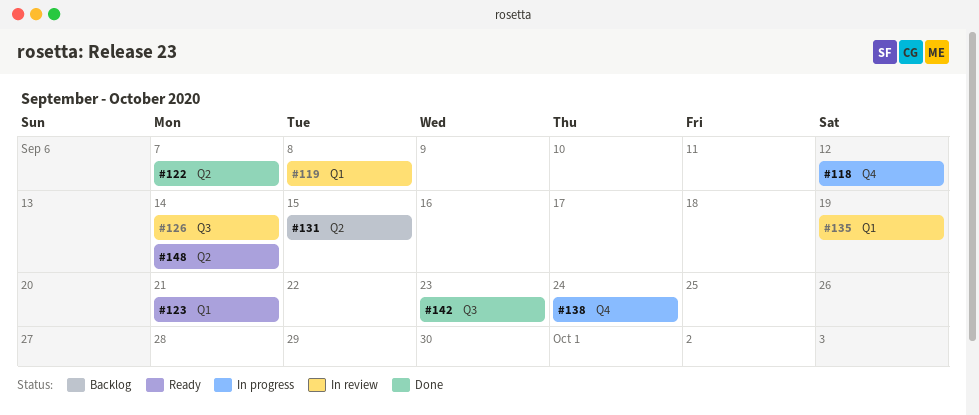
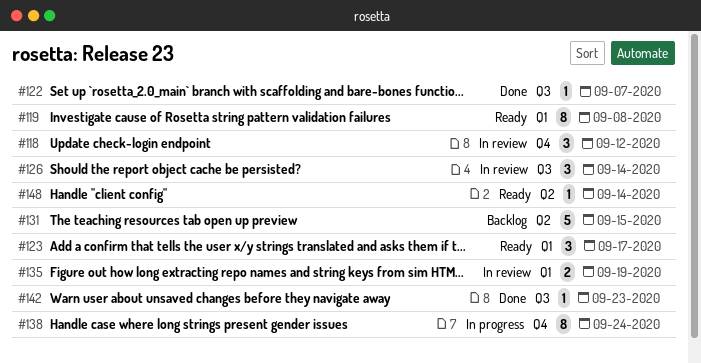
#118, status: In progress -> In review
#119, status: In review -> Ready
#122, label: Q2 -> Q3
#123, due: Sep 21 -> Sep 17

